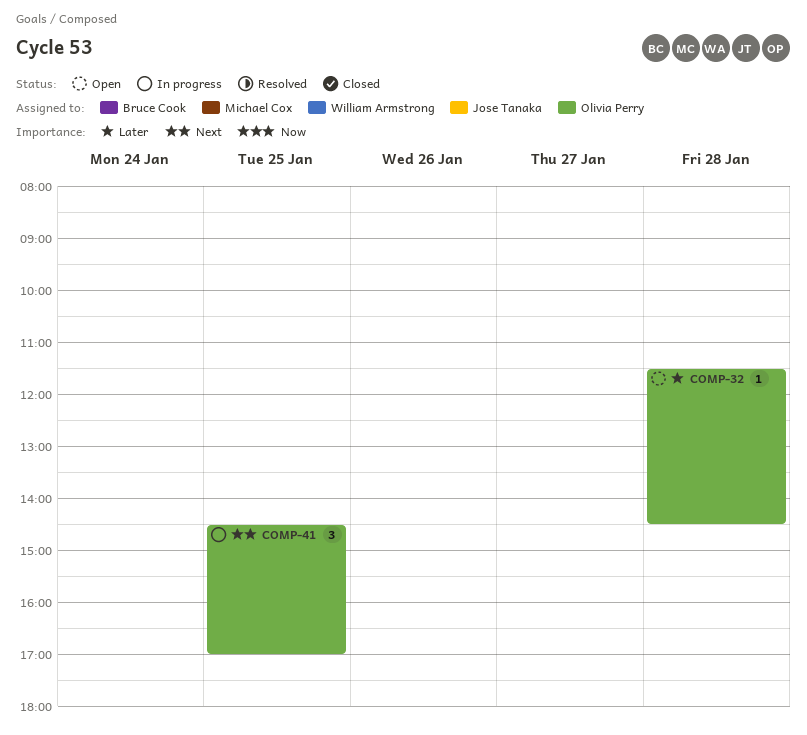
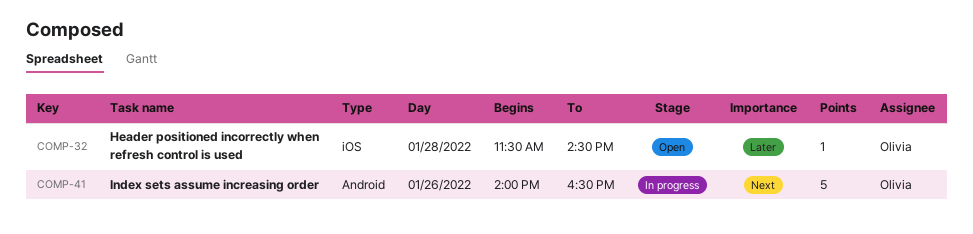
COMP-41, estimate: 3 -> 5
COMP-41, day: Jan 25 -> Jan 26
COMP-41, begins: 14:30 -> 14:00
COMP-41, ends: 17:00 -> 16:30

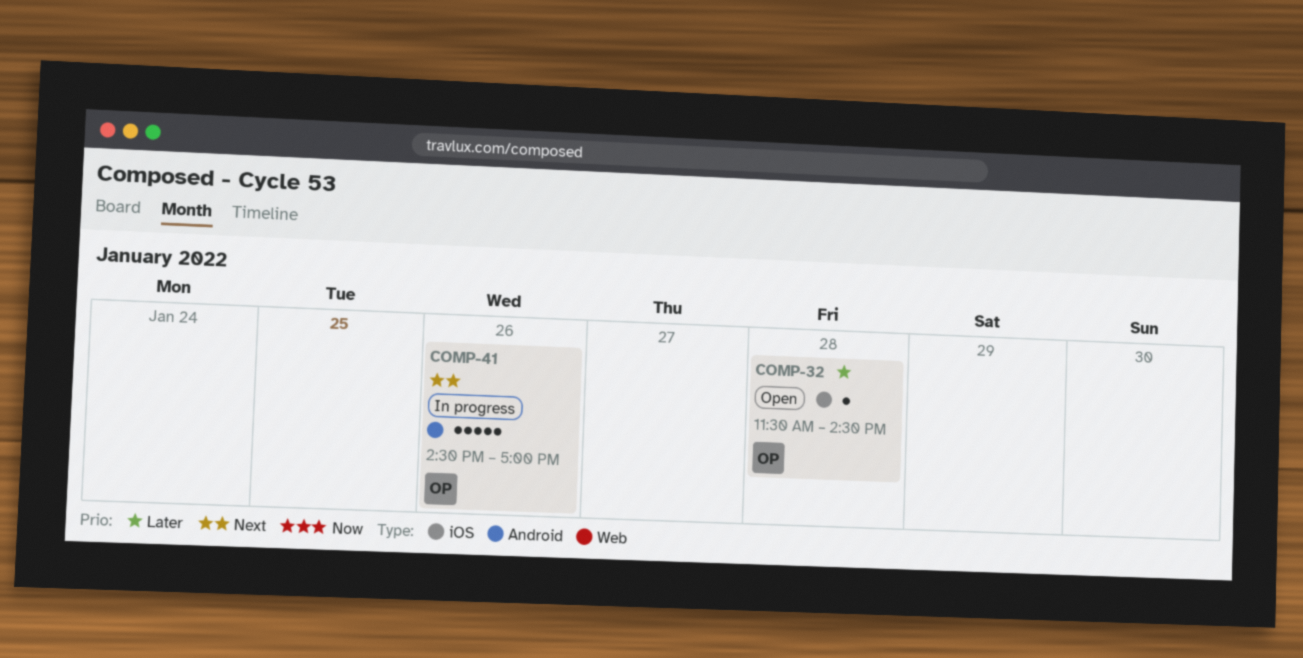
COMP-41, begins: 14:00 -> 14:30
COMP-41, ends: 16:30 -> 17:00

